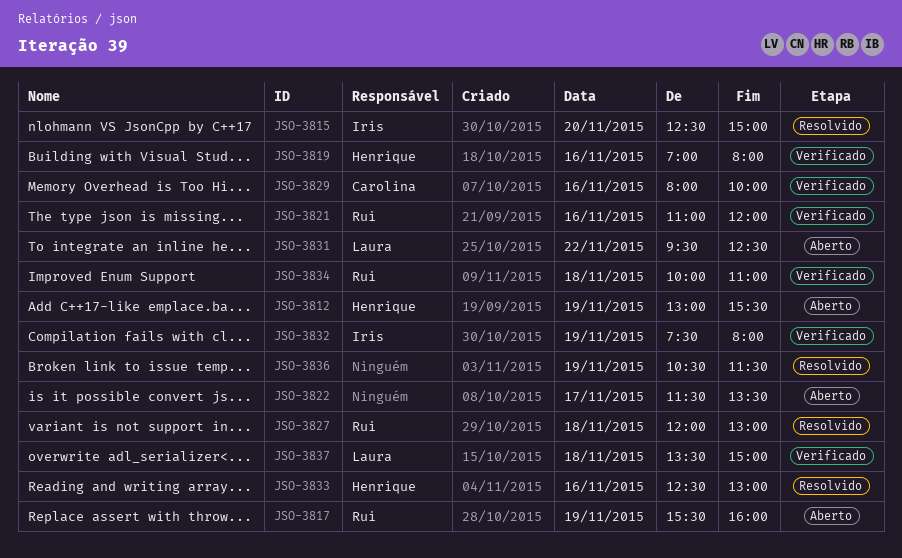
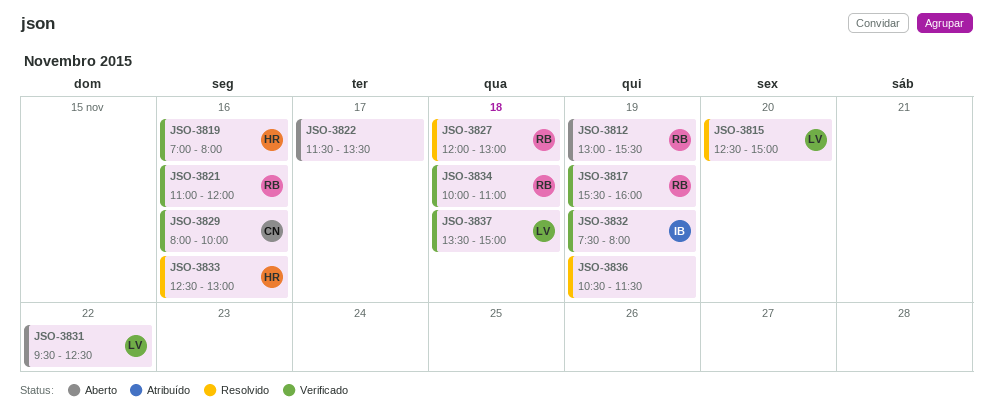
JSO-3812, owner: Henrique -> Rui
JSO-3815, owner: Iris -> Laura
JSO-3817, status: Aberto -> Verificado

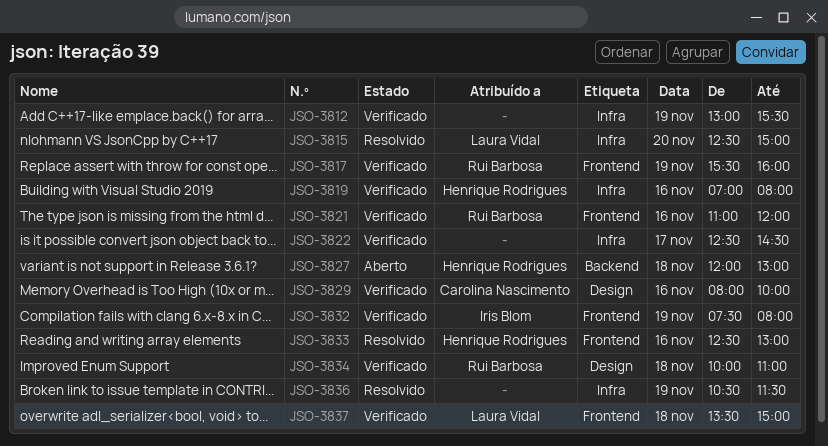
JSO-3812, status: Aberto -> Verificado
JSO-3812, owner: Rui Barbosa -> none
JSO-3822, status: Aberto -> Verificado
JSO-3822, begins: 11:30 -> 12:30
JSO-3822, ends: 13:30 -> 14:30
JSO-3827, status: Resolvido -> Aberto
JSO-3827, owner: Rui Barbosa -> Henrique Rodrigues
JSO-3831: present -> none

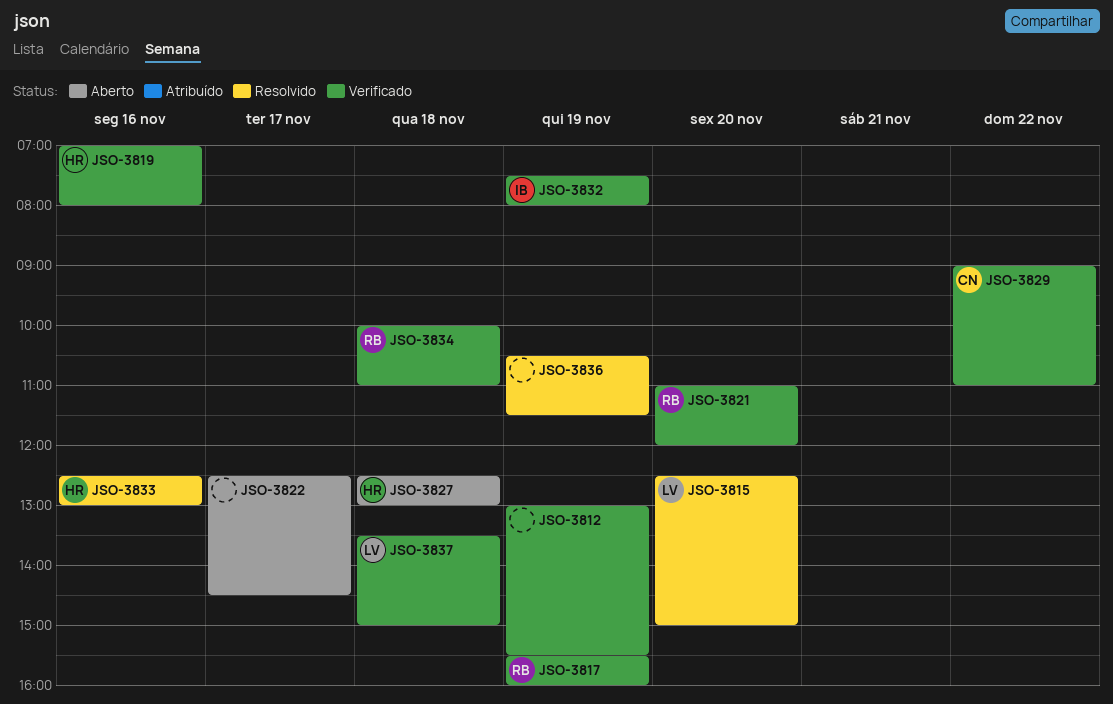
JSO-3821, day: Nov 16 -> Nov 20
JSO-3822, status: Verificado -> Aberto
JSO-3827, begins: 12:00 -> 12:30
JSO-3829, day: Nov 16 -> Nov 22
JSO-3829, begins: 08:00 -> 09:00
JSO-3829, ends: 10:00 -> 11:00

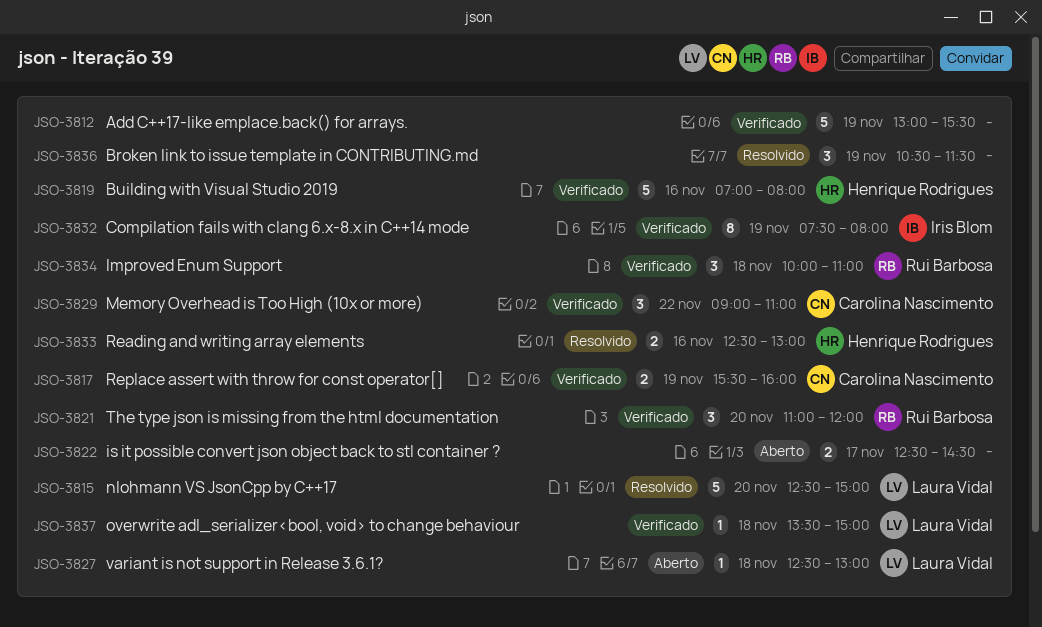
JSO-3817, owner: Rui Barbosa -> Carolina Nascimento
JSO-3827, owner: Henrique Rodrigues -> Laura Vidal

